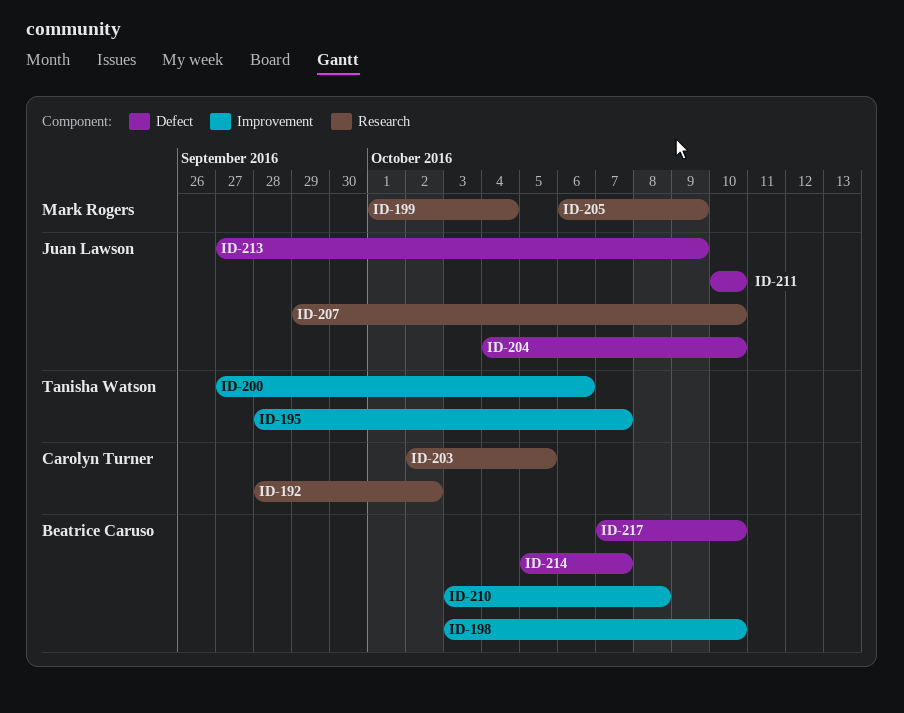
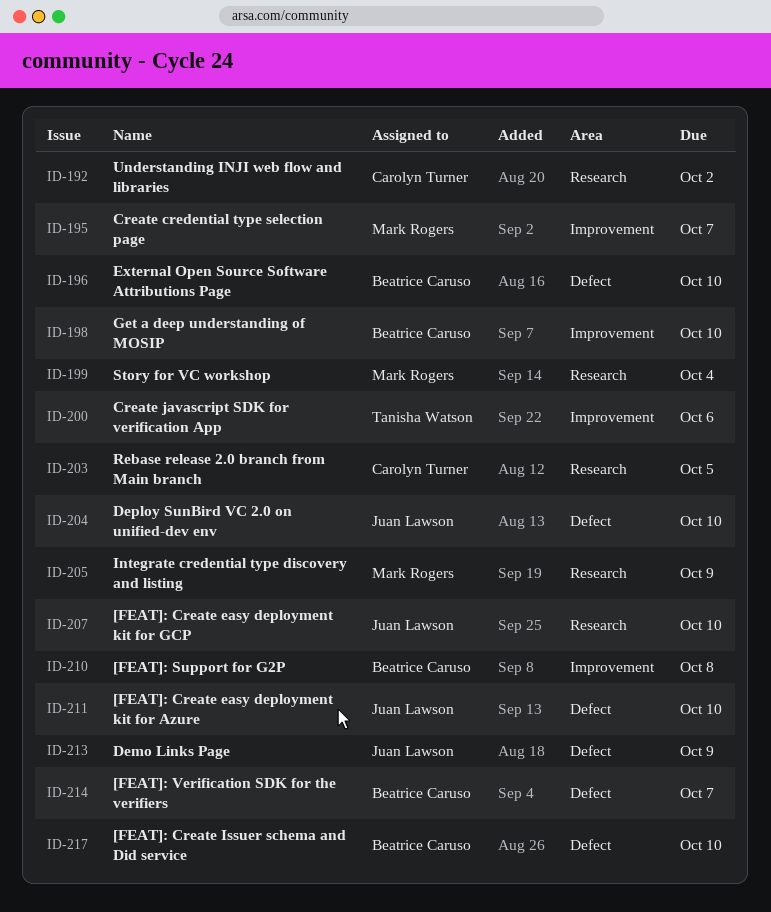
ID-195, owner: Tanisha Watson -> Mark Rogers
ID-196: none -> present

